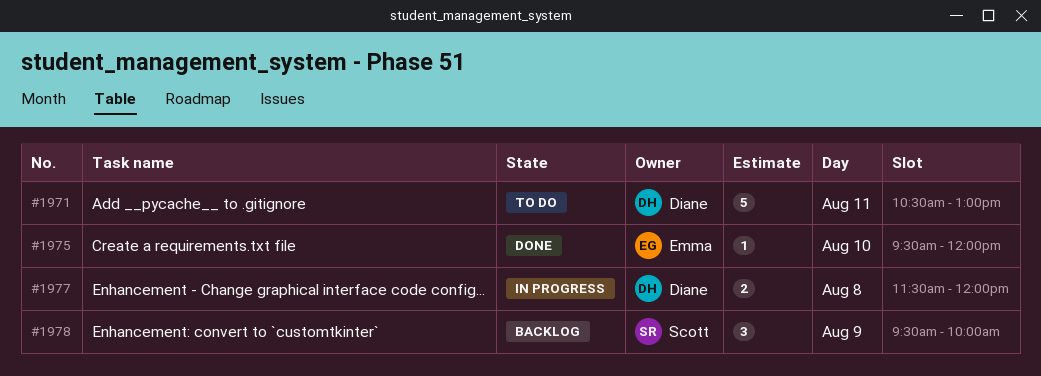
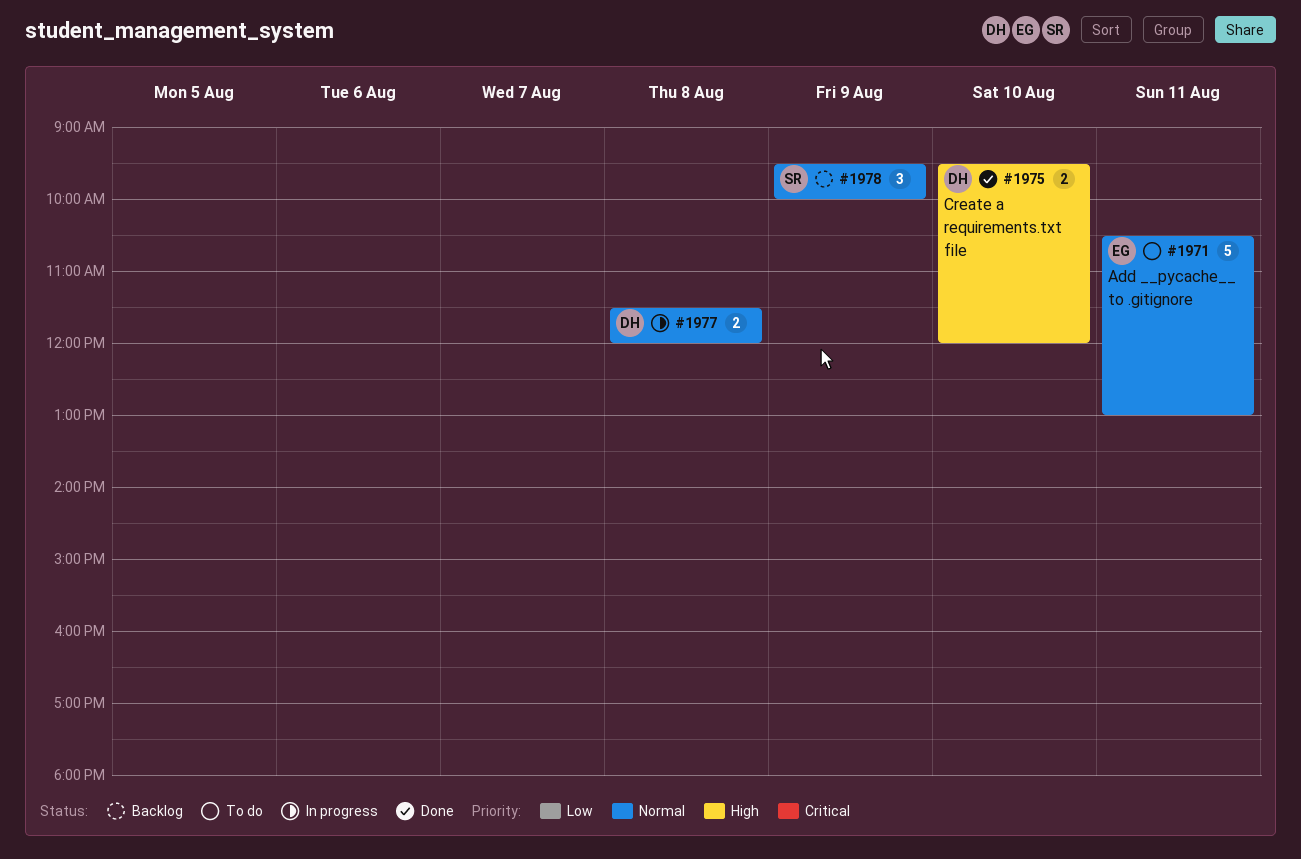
#1971, owner: Diane -> Emma
#1975, owner: Emma -> Diane
#1975, estimate: 1 -> 2

